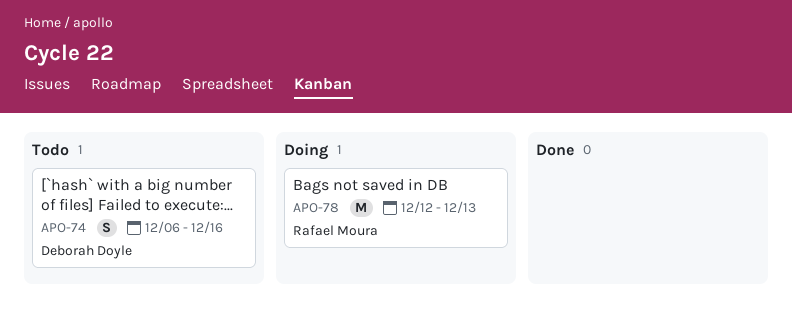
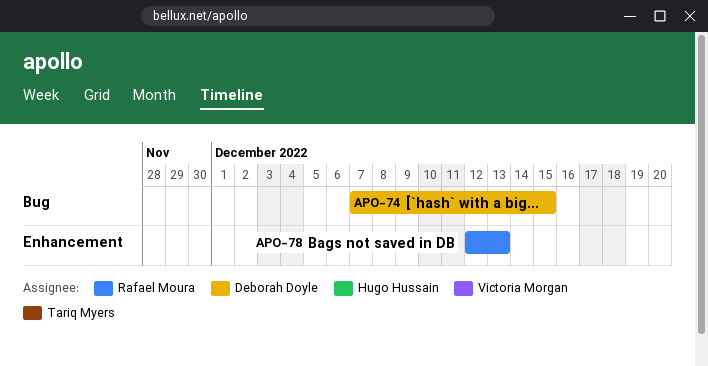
APO-74, start: Dec 6 -> Dec 7
APO-74, due: Dec 16 -> Dec 15

